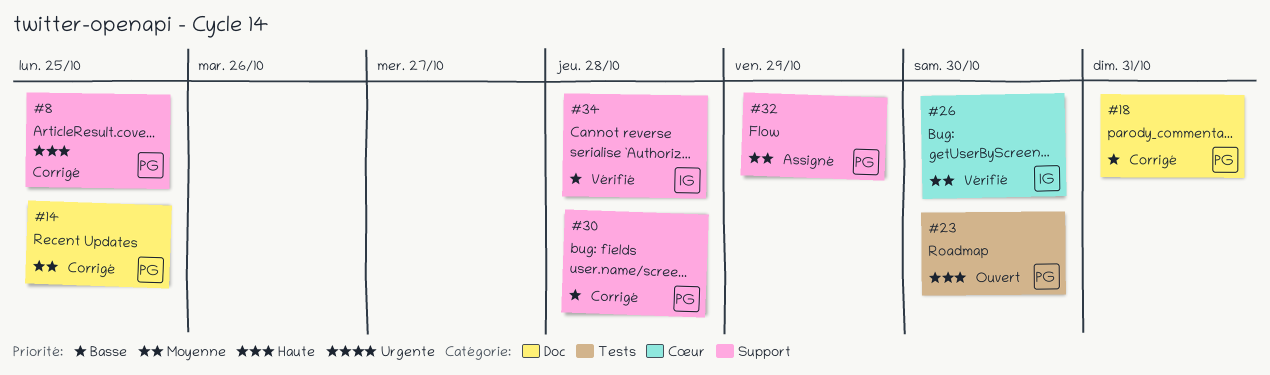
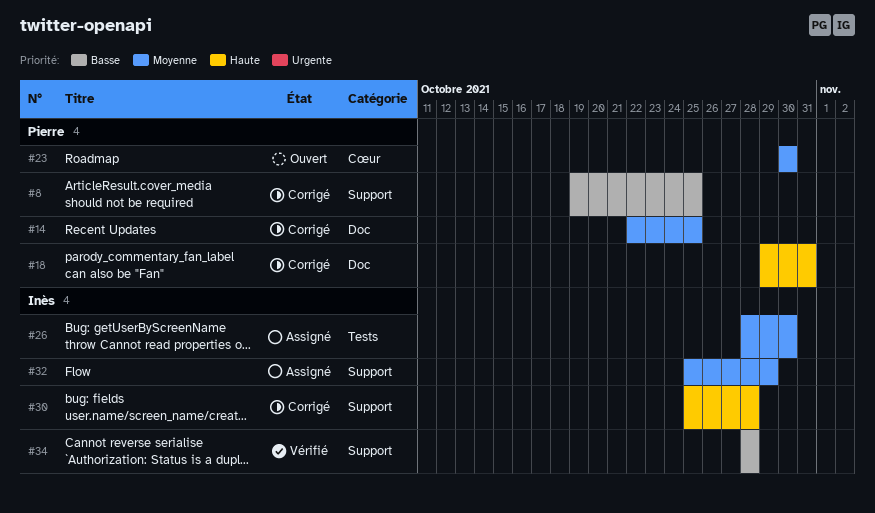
#8, priority: Haute -> Basse
#18, priority: Basse -> Haute
#23, priority: Haute -> Moyenne
#23, label: Tests -> Cœur
#26, status: Vérifié -> Assigné
#26, label: Cœur -> Tests
#30, owner: Pierre -> Inès
#30, priority: Basse -> Haute
#32, owner: Pierre -> Inès

